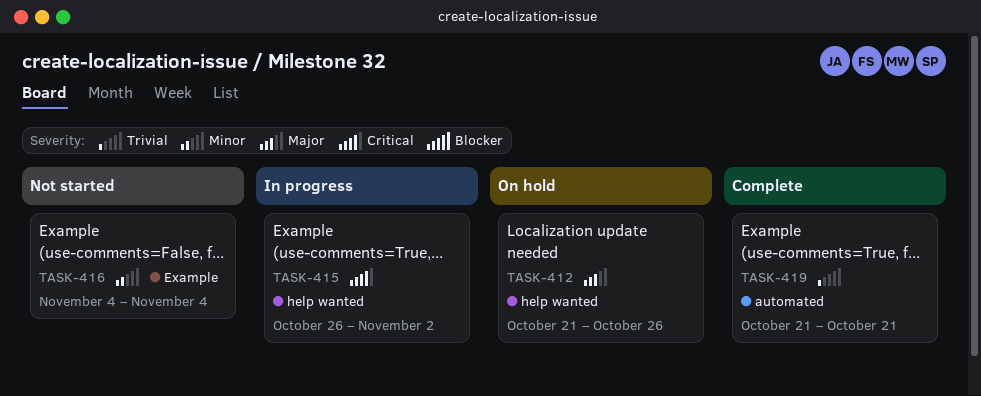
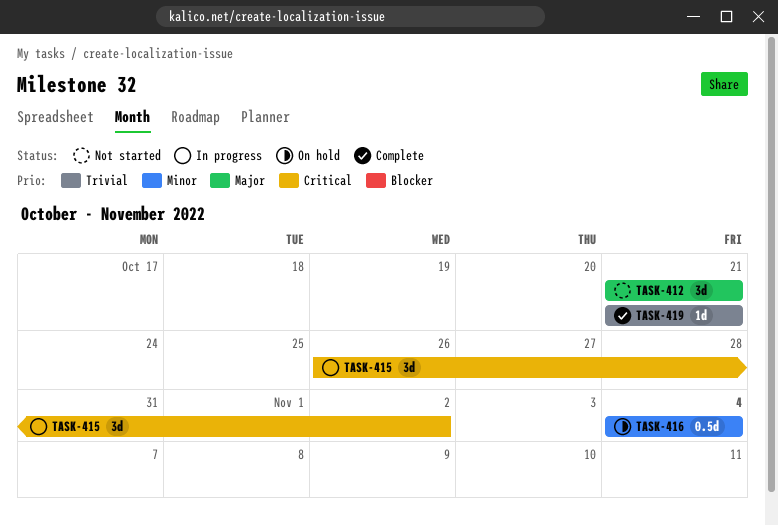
TASK-412, status: On hold -> Not started
TASK-412, due: Oct 26 -> Oct 21
TASK-416, status: Not started -> On hold

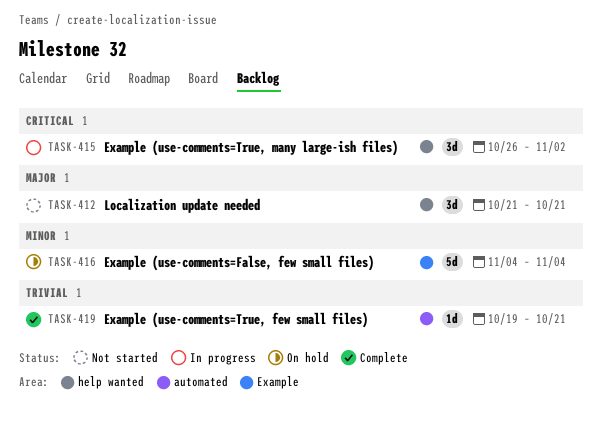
TASK-416, estimate: 0.5d -> 5d
TASK-419, start: Oct 21 -> Oct 19

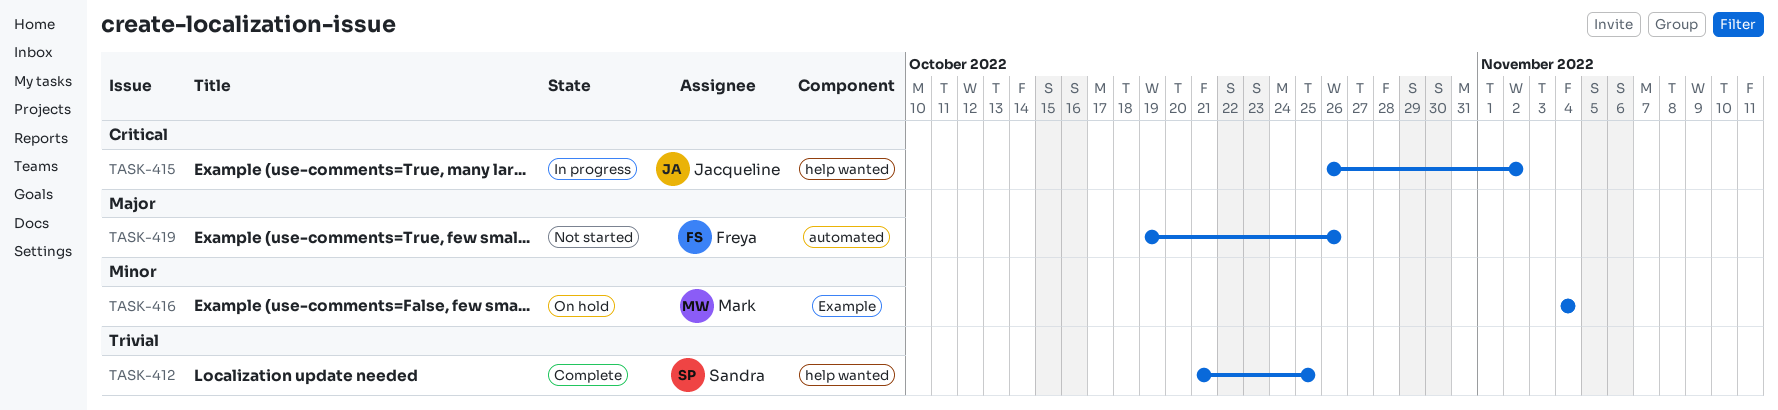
TASK-412, status: Not started -> Complete
TASK-412, priority: Major -> Trivial
TASK-412, due: Oct 21 -> Oct 25
TASK-419, status: Complete -> Not started
TASK-419, priority: Trivial -> Major
TASK-419, due: Oct 21 -> Oct 26

